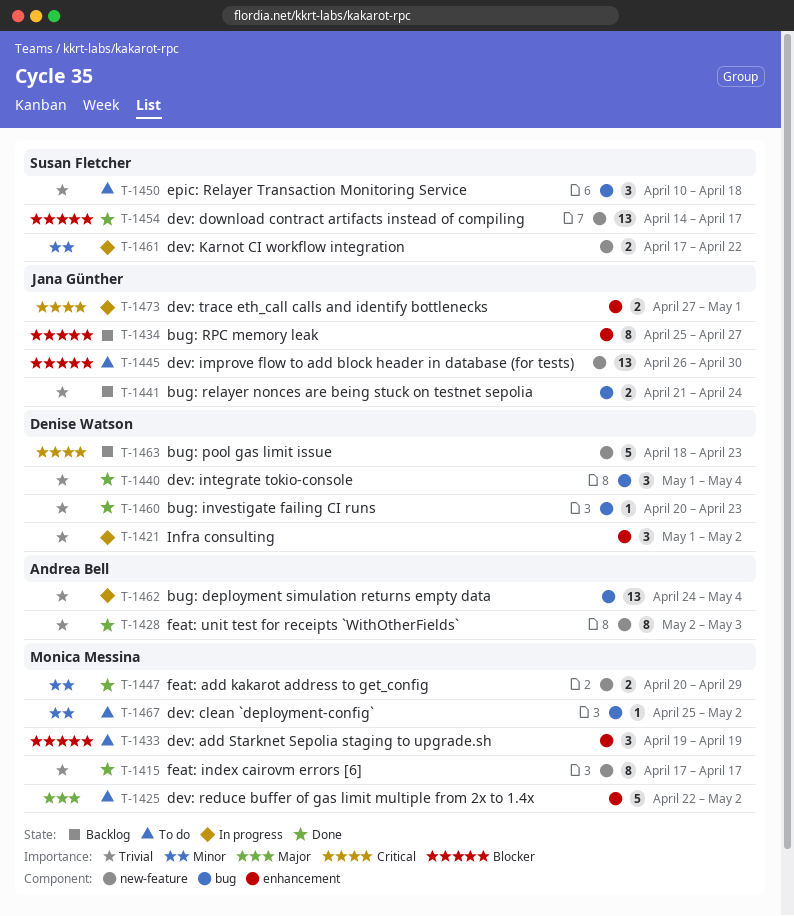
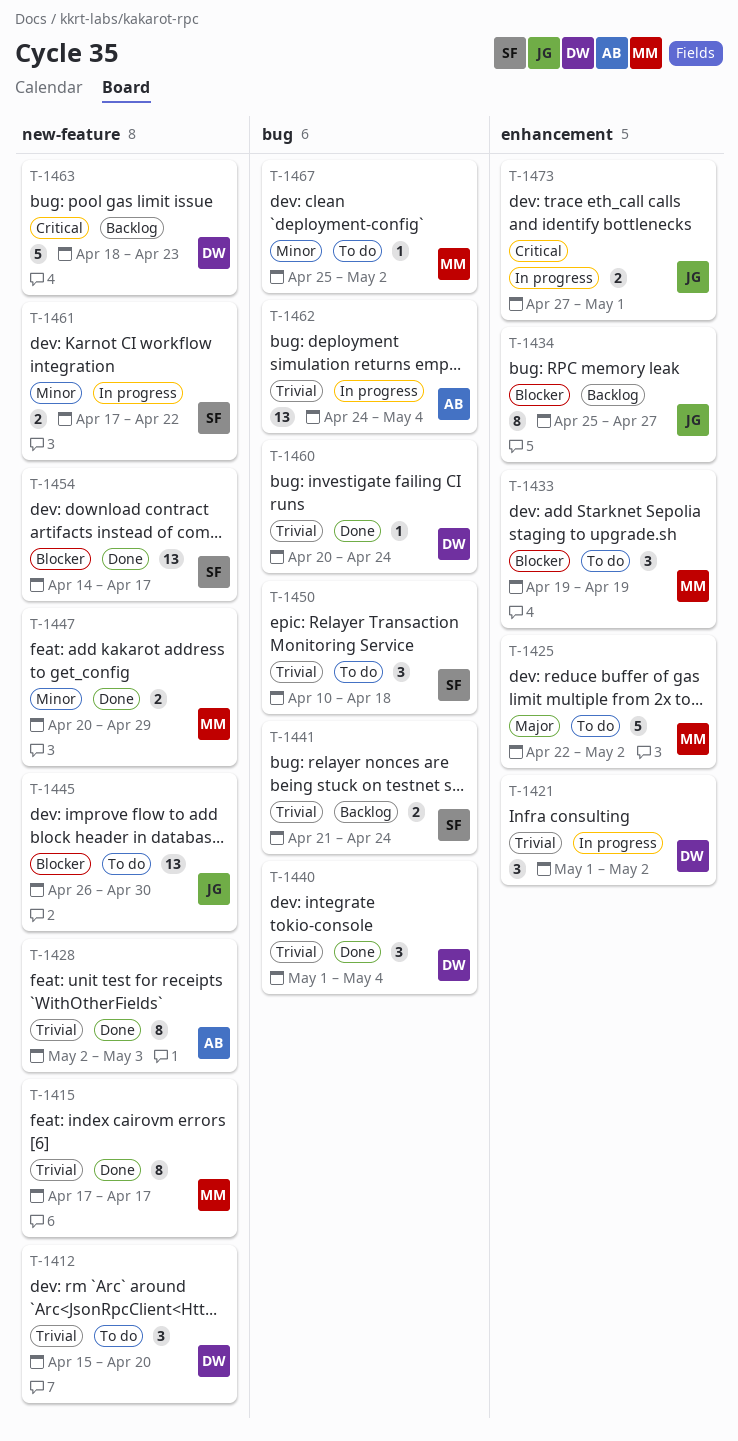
T-1412: none -> present
T-1441, owner: Jana Günther -> Susan Fletcher
T-1460, due: Apr 23 -> Apr 24

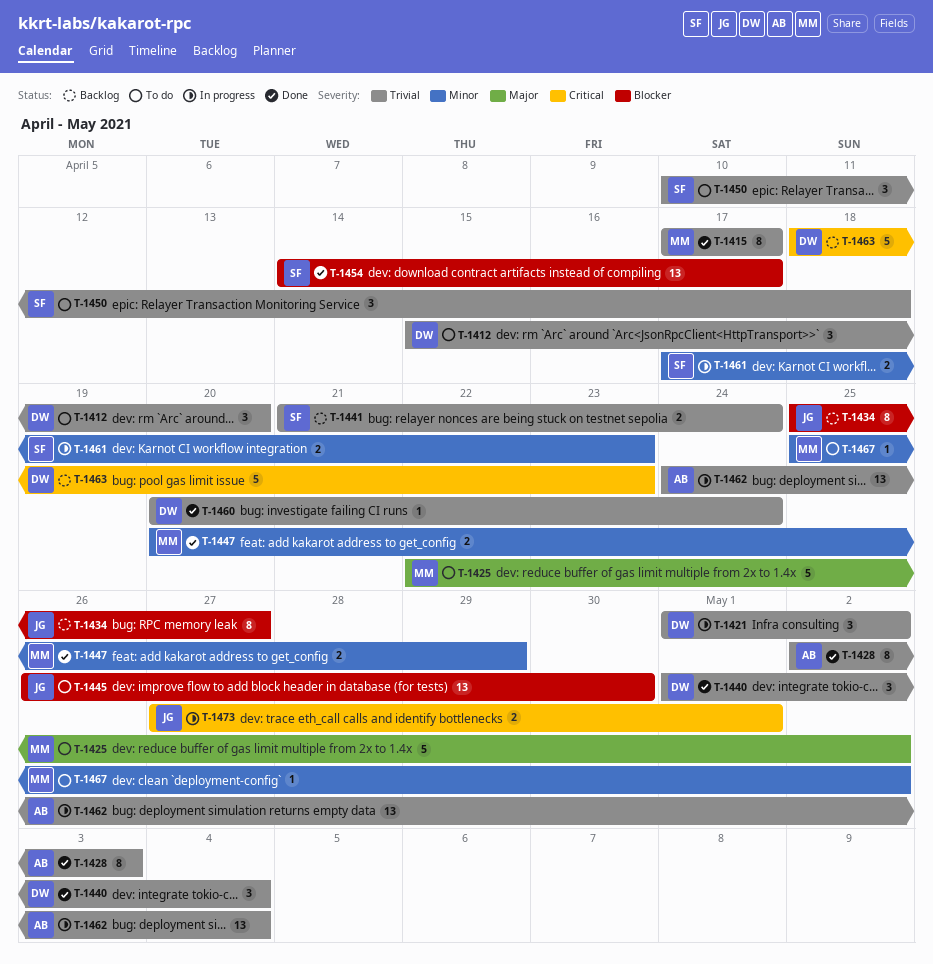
T-1433: present -> none
T-1461, due: Apr 22 -> Apr 23

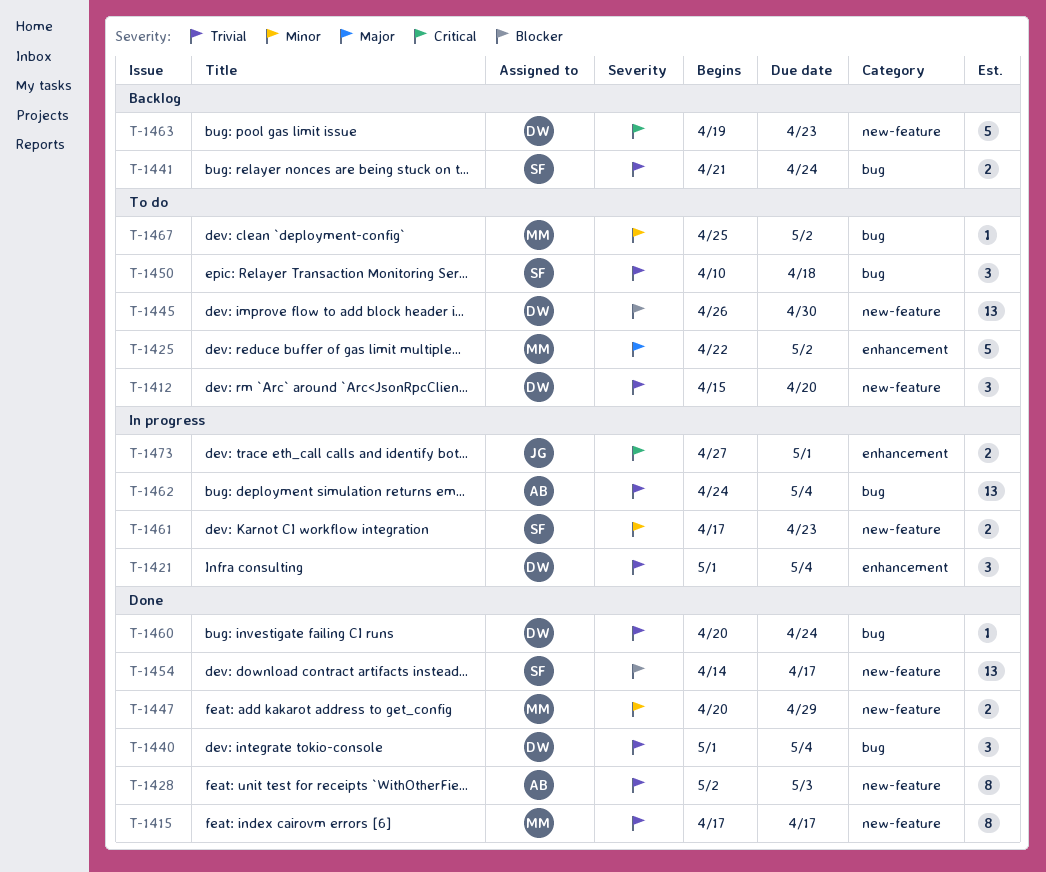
T-1421, due: May 2 -> May 4
T-1434: present -> none
T-1445, owner: JG -> DW
T-1463, start: Apr 18 -> Apr 19

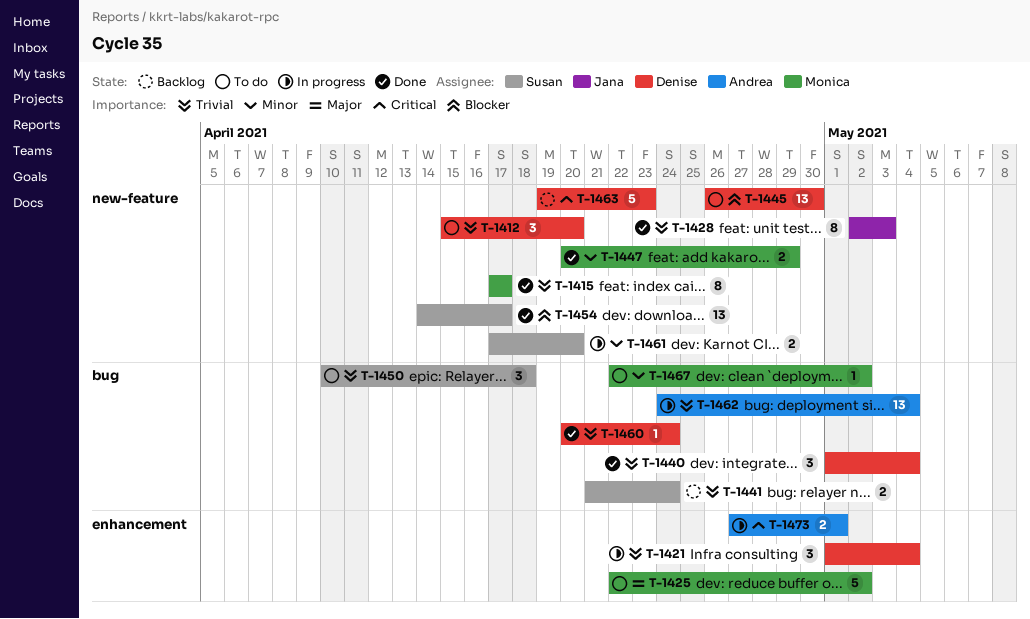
T-1428, owner: Andrea -> Jana
T-1461, due: Apr 23 -> Apr 20
T-1467, start: Apr 25 -> Apr 22
T-1473, owner: Jana -> Andrea

